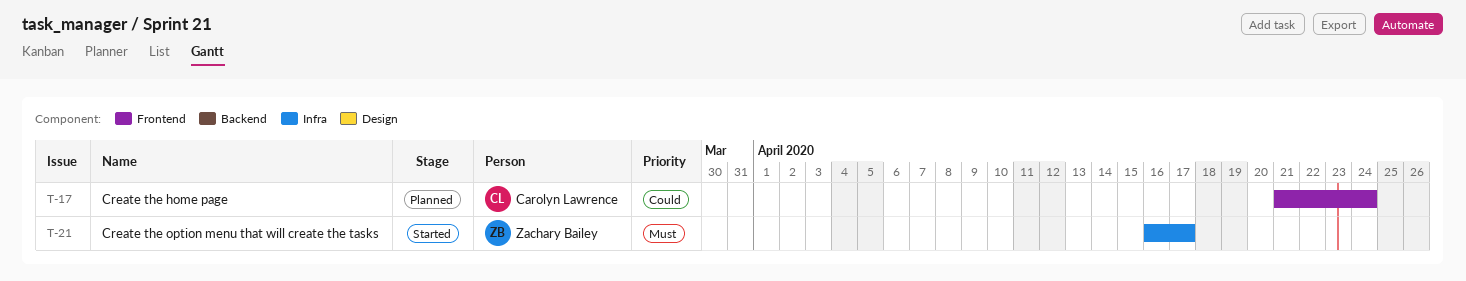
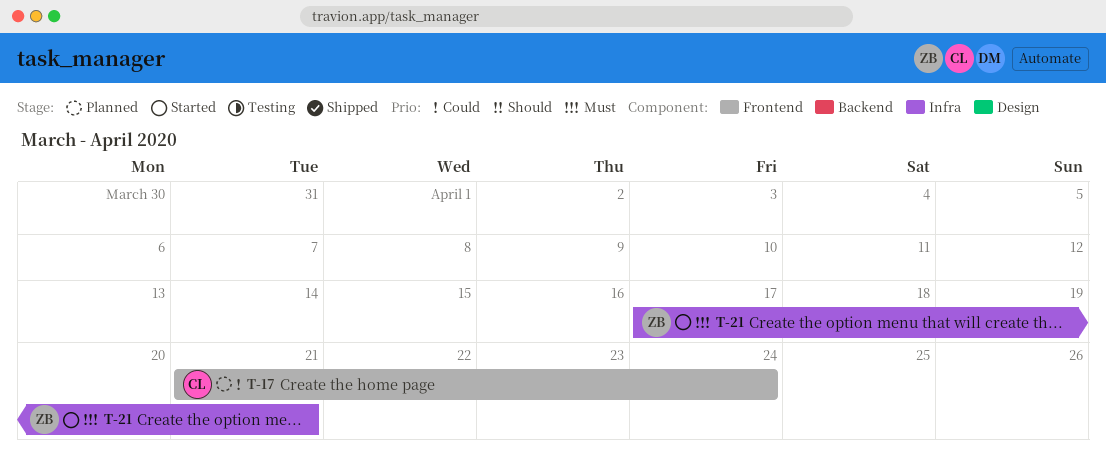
T-21, start: Apr 16 -> Apr 17
T-21, due: Apr 17 -> Apr 21

